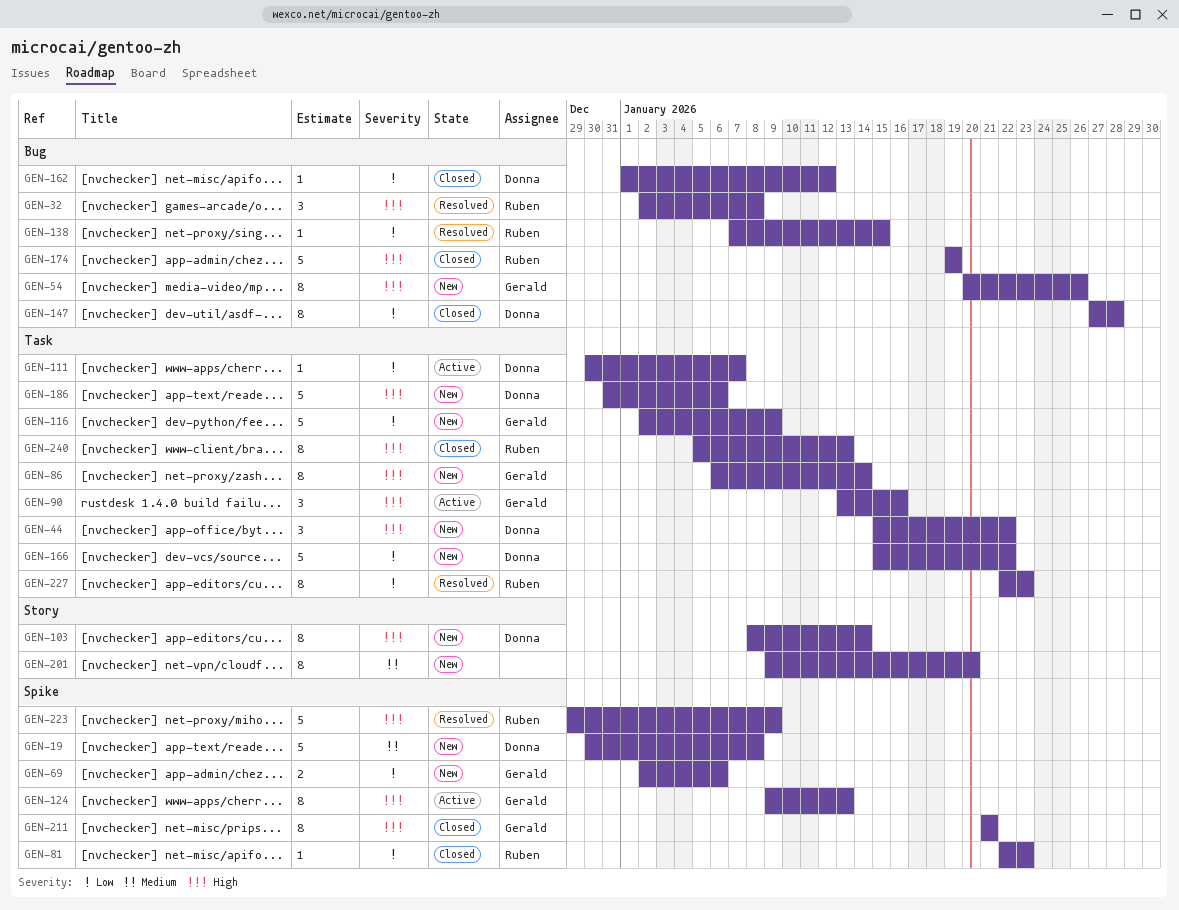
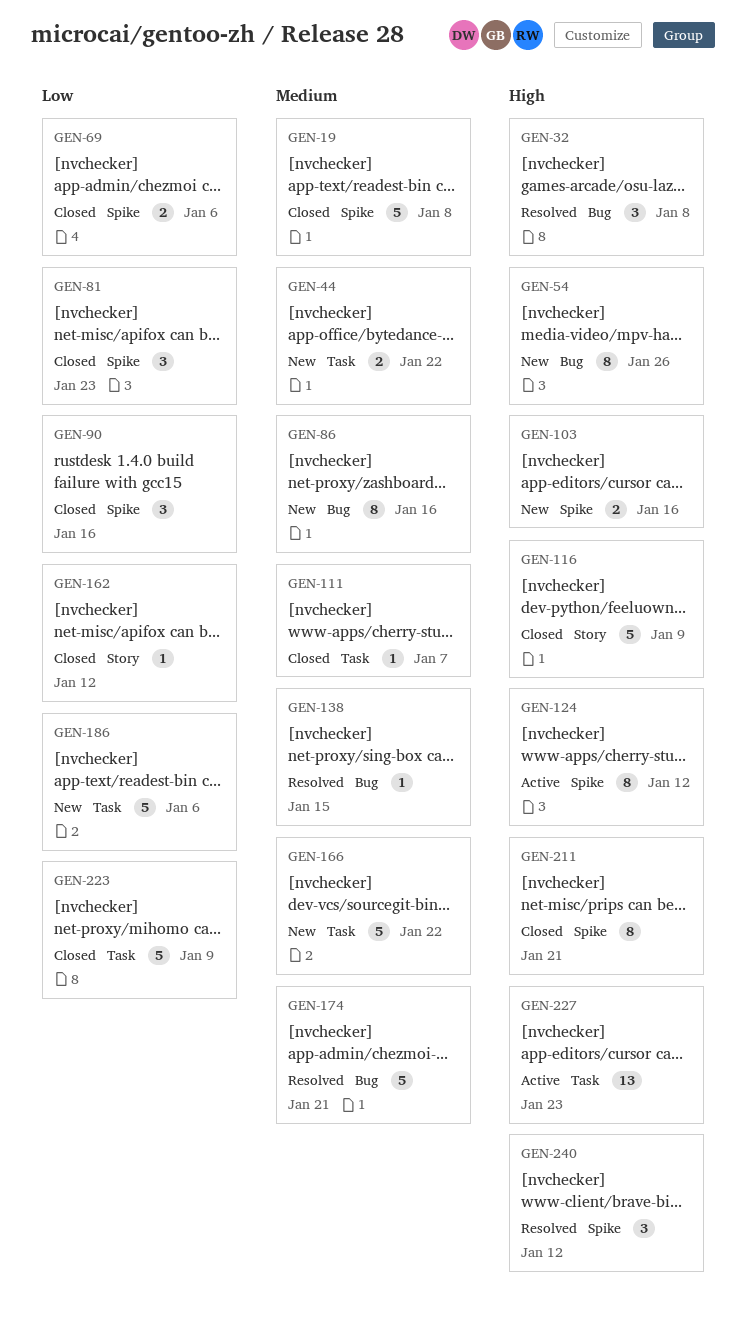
GEN-19, status: New -> Closed
GEN-44, priority: High -> Medium
GEN-44, estimate: 3 -> 2
GEN-69, status: New -> Closed
GEN-81, estimate: 1 -> 3
GEN-86, priority: High -> Medium
GEN-86, label: Task -> Bug
GEN-86, due: Jan 14 -> Jan 16
GEN-90, status: Active -> Closed
GEN-90, priority: High -> Low
GEN-90, label: Task -> Spike
GEN-103, label: Story -> Spike
GEN-103, estimate: 8 -> 2
GEN-103, due: Jan 14 -> Jan 16
GEN-111, status: Active -> Closed
GEN-111, priority: Low -> Medium
GEN-116, status: New -> Closed
GEN-116, priority: Low -> High
GEN-116, label: Task -> Story
GEN-124, due: Jan 13 -> Jan 12
GEN-138, priority: Low -> Medium
GEN-147: present -> none
GEN-162, label: Bug -> Story
GEN-166, priority: Low -> Medium
GEN-174, status: Closed -> Resolved
GEN-174, priority: High -> Medium
GEN-174, due: Jan 19 -> Jan 21
GEN-186, priority: High -> Low
GEN-201: present -> none
GEN-223, status: Resolved -> Closed
GEN-223, priority: High -> Low
GEN-223, label: Spike -> Task
GEN-227, status: Resolved -> Active
GEN-227, priority: Low -> High
GEN-227, estimate: 8 -> 13
GEN-240, status: Closed -> Resolved
GEN-240, label: Task -> Spike
GEN-240, estimate: 8 -> 3
GEN-240, due: Jan 13 -> Jan 12

